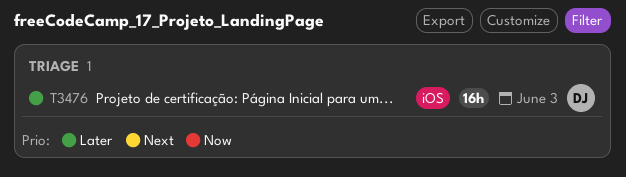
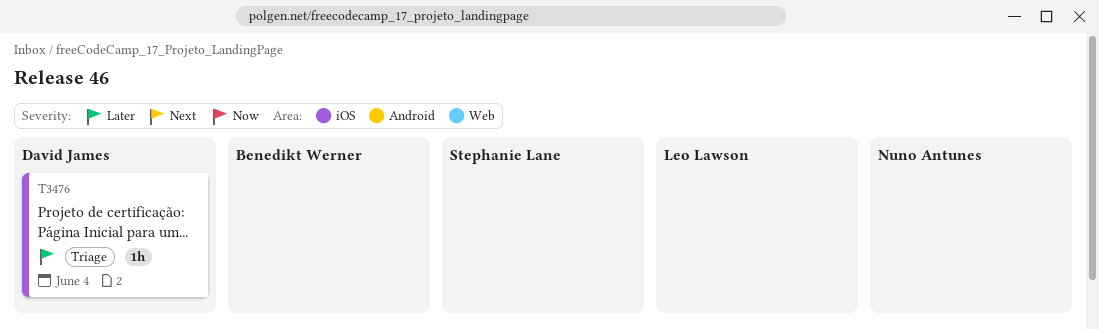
T3476, estimate: 16h -> 1h
T3476, due: Jun 3 -> Jun 4

